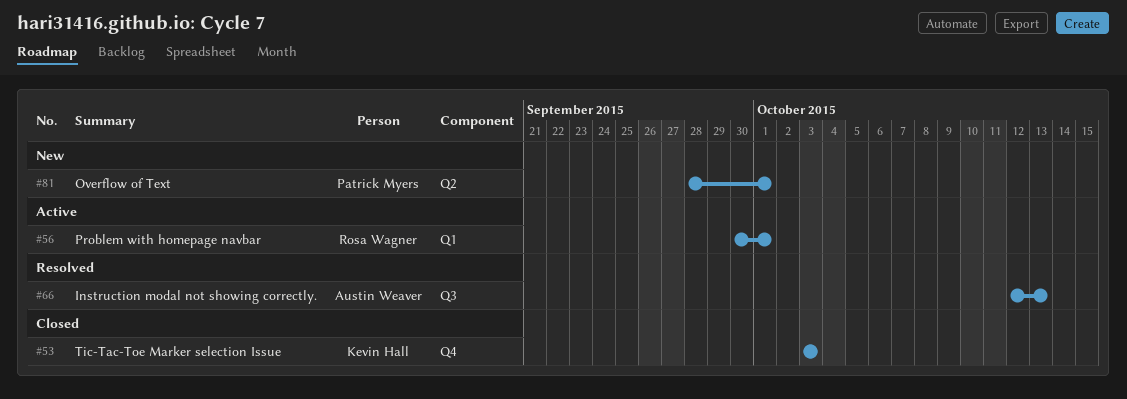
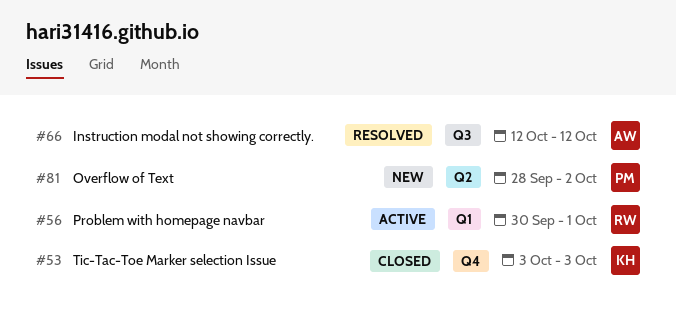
#66, due: Oct 13 -> Oct 12
#81, due: Oct 1 -> Oct 2

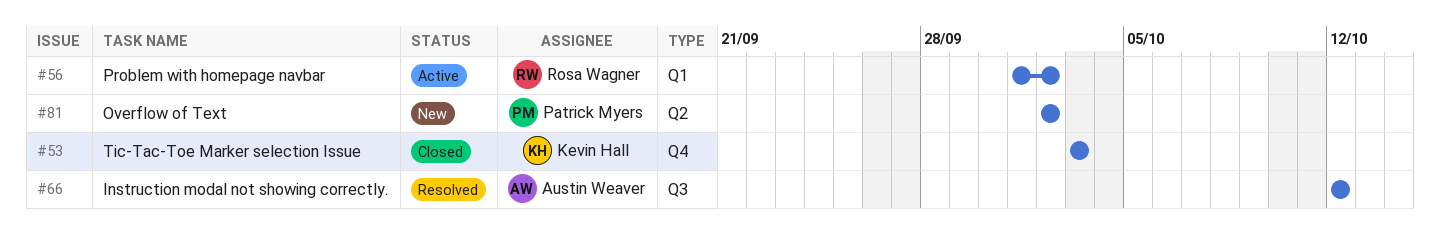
#56, start: Sep 30 -> Oct 1
#56, due: Oct 1 -> Oct 2
#81, start: Sep 28 -> Oct 2

